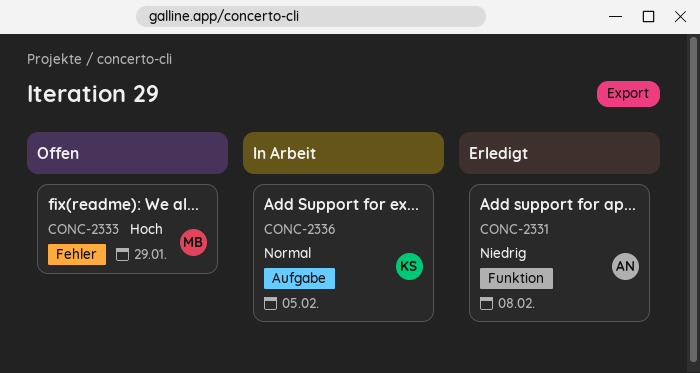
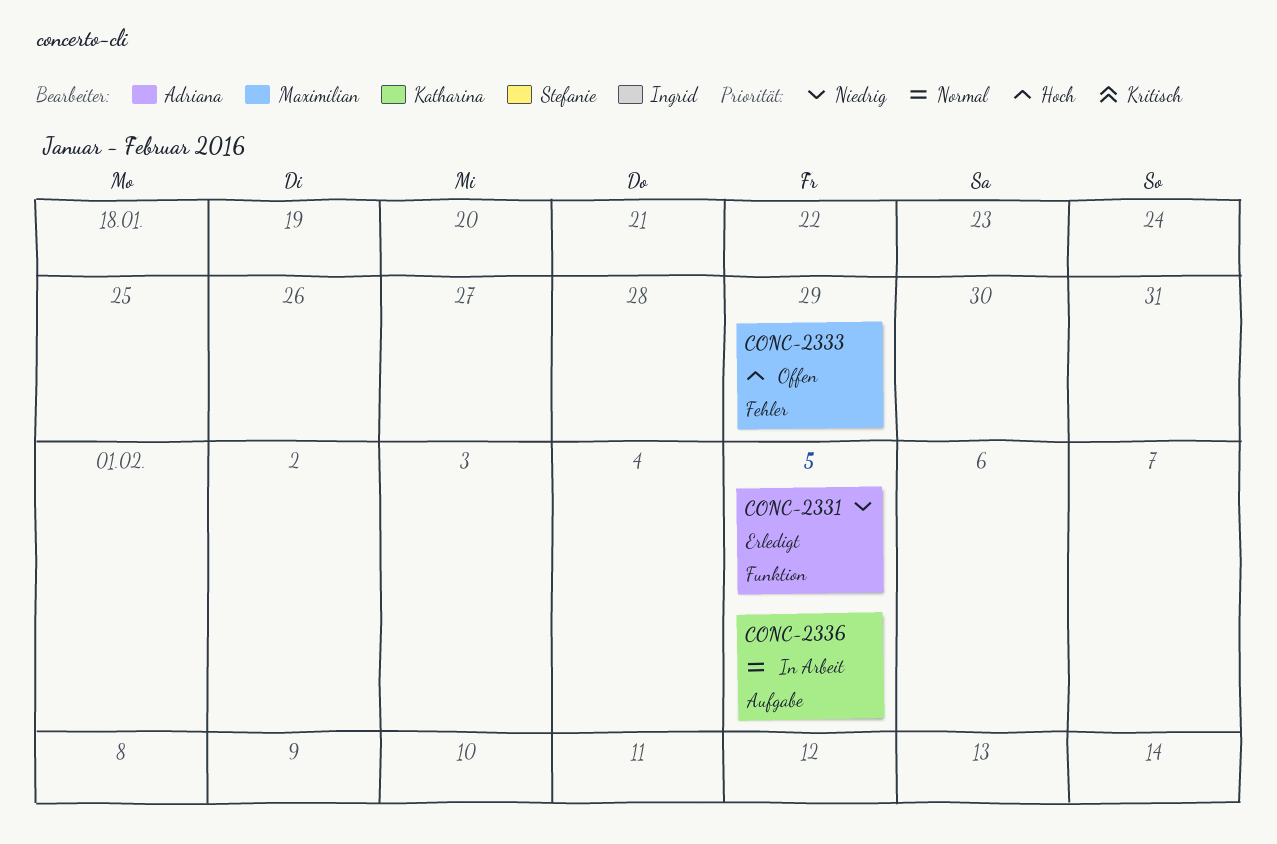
CONC-2331, due: Feb 8 -> Feb 5

